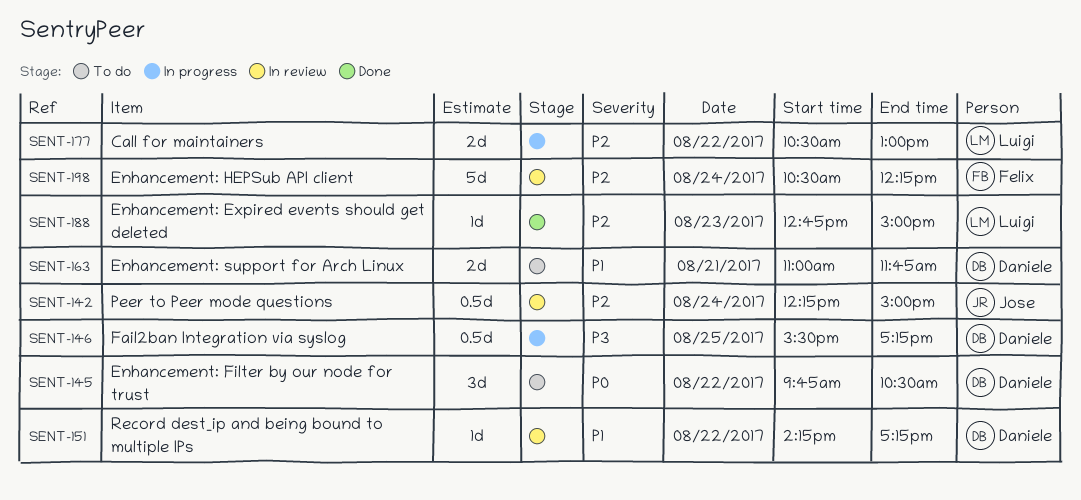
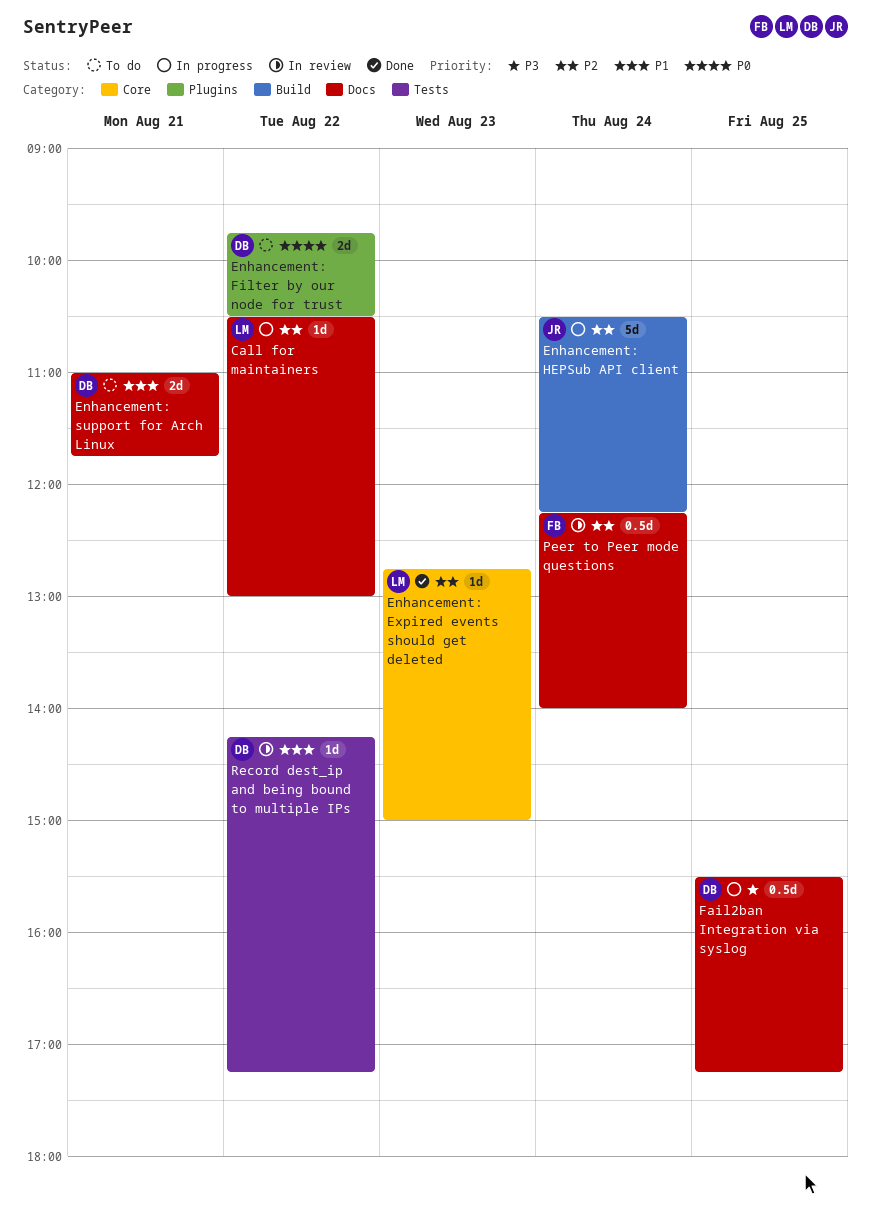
Call for maintainers, estimate: 2d -> 1d
Enhancement: Filter by our node for trust, estimate: 3d -> 2d
Enhancement: HEPSub API client, status: In review -> In progress
Enhancement: HEPSub API client, owner: Felix -> Jose
Peer to Peer mode questions, owner: Jose -> Felix
Peer to Peer mode questions, ends: 15:00 -> 14:00

